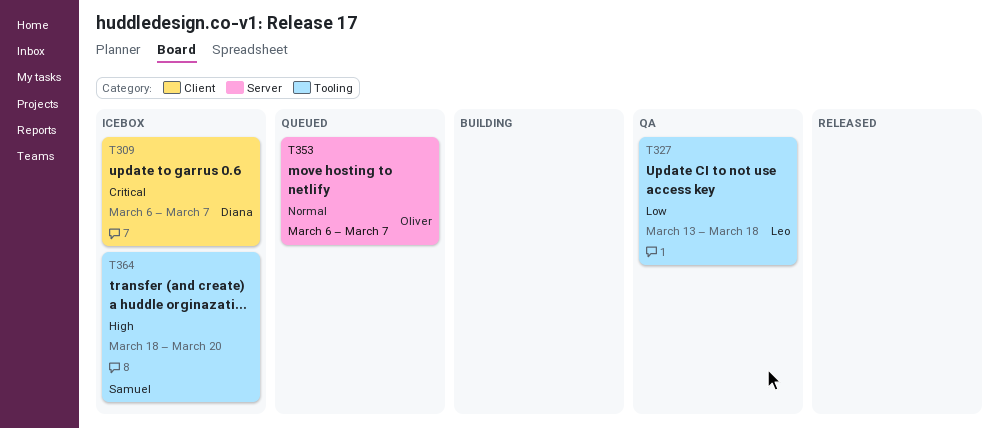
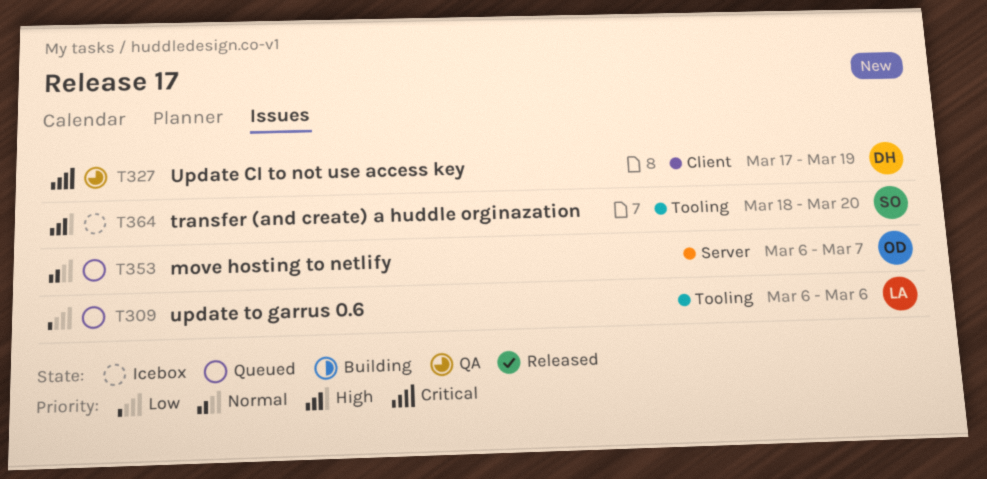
T309, status: Icebox -> Queued
T309, owner: Diana -> Leo
T309, priority: Critical -> Low
T309, label: Client -> Tooling
T309, due: Mar 7 -> Mar 6
T327, owner: Leo -> Diana
T327, priority: Low -> Critical
T327, label: Tooling -> Client
T327, start: Mar 13 -> Mar 17
T327, due: Mar 18 -> Mar 19

